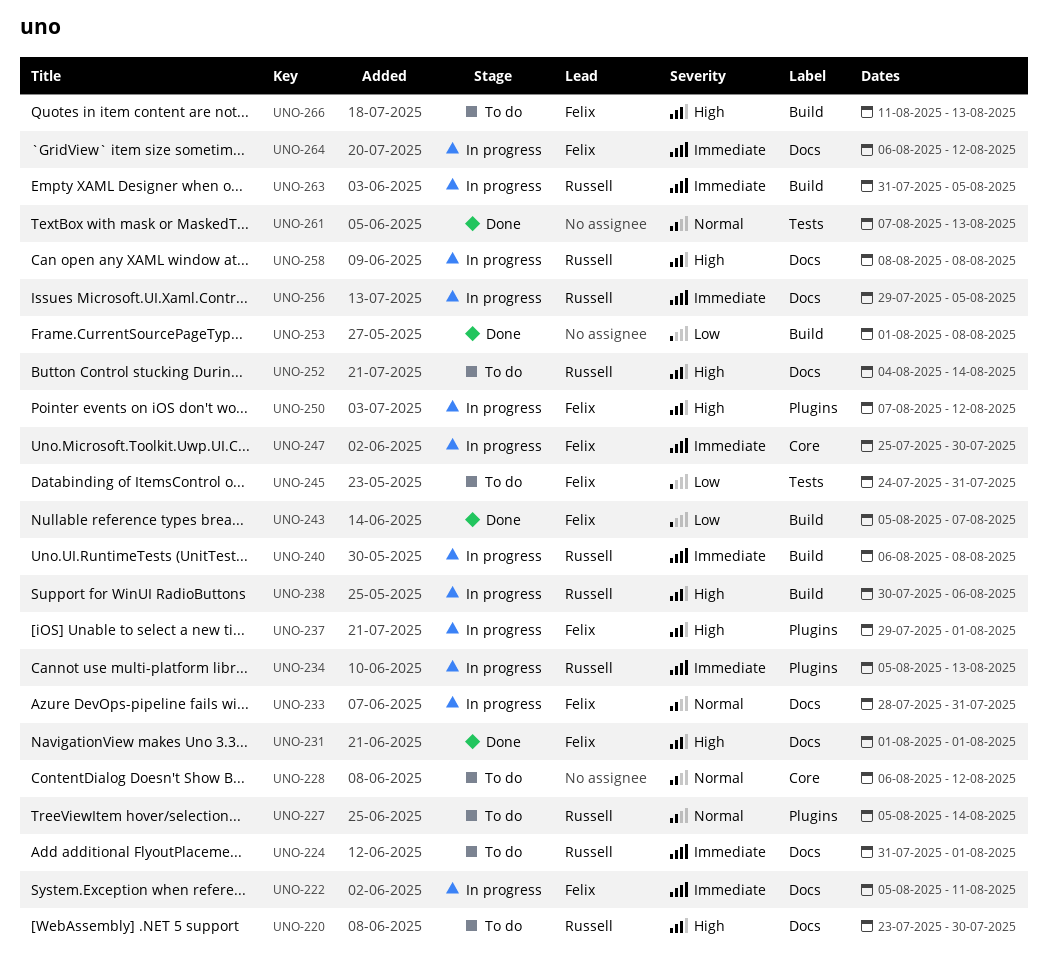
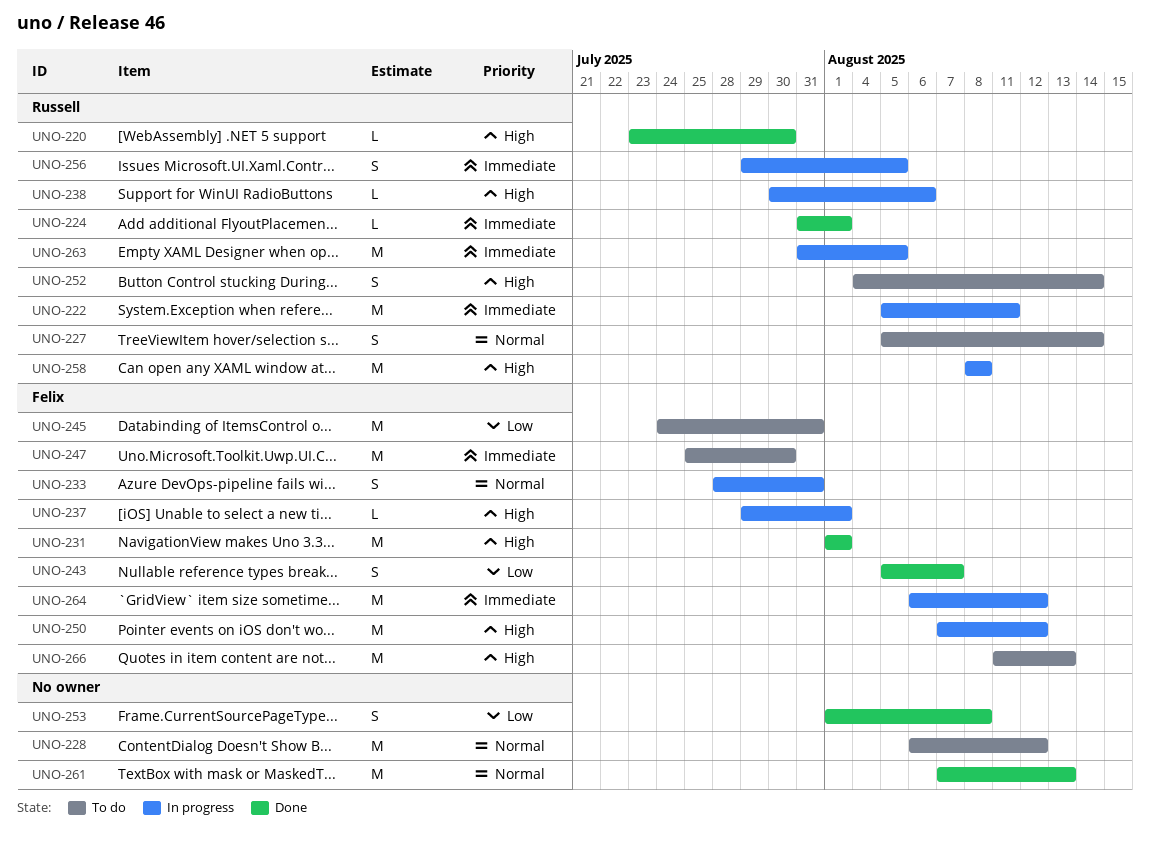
UNO-220, status: To do -> Done
UNO-222, owner: Felix -> Russell
UNO-224, status: To do -> Done
UNO-234: present -> none
UNO-240: present -> none
UNO-247, status: In progress -> To do

